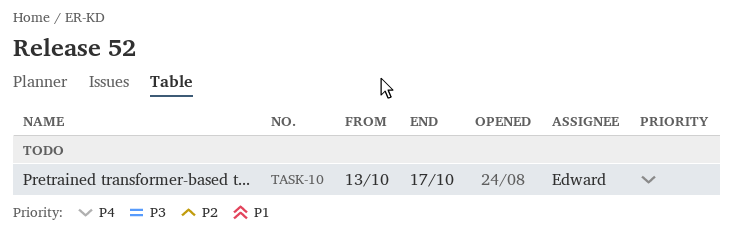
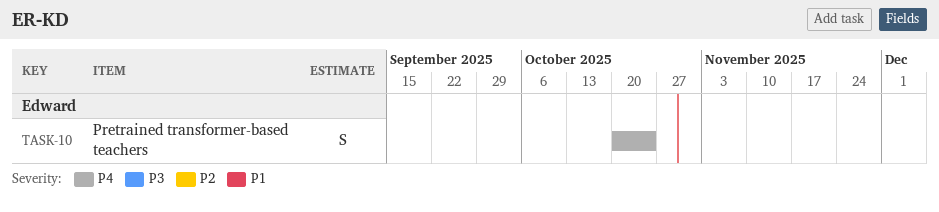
TASK-10, start: Oct 13 -> Oct 20
TASK-10, due: Oct 17 -> Oct 24

